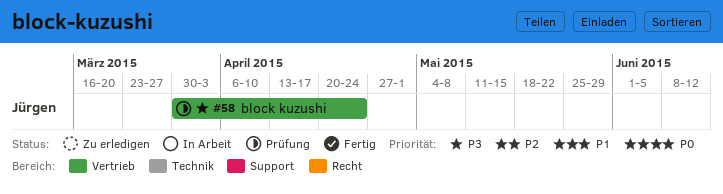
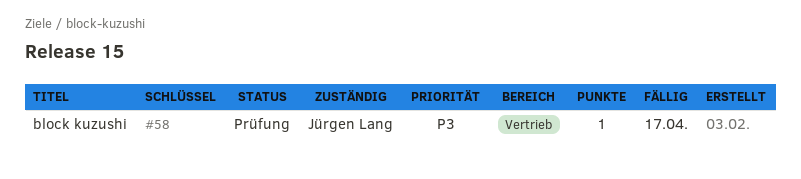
#58, due: Apr 24 -> Apr 17

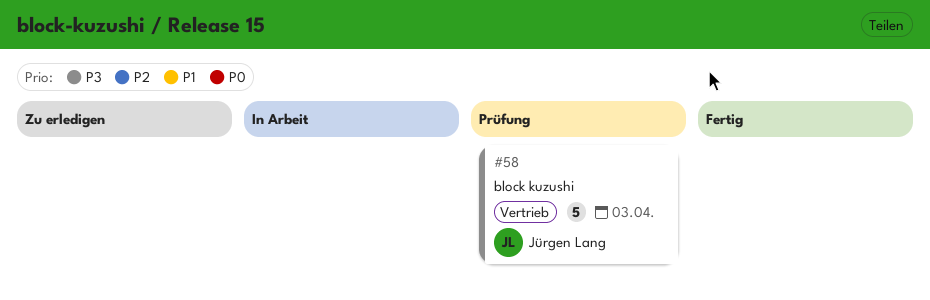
#58, estimate: 1 -> 5
#58, due: Apr 17 -> Apr 3

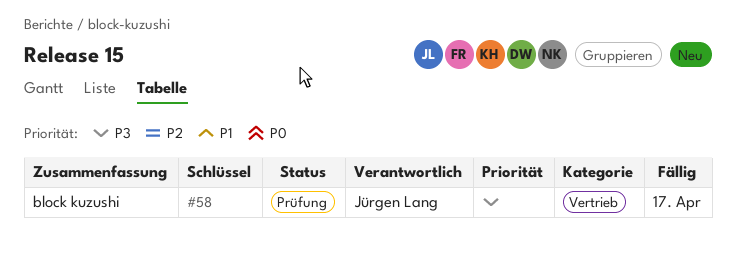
#58, due: Apr 3 -> Apr 17

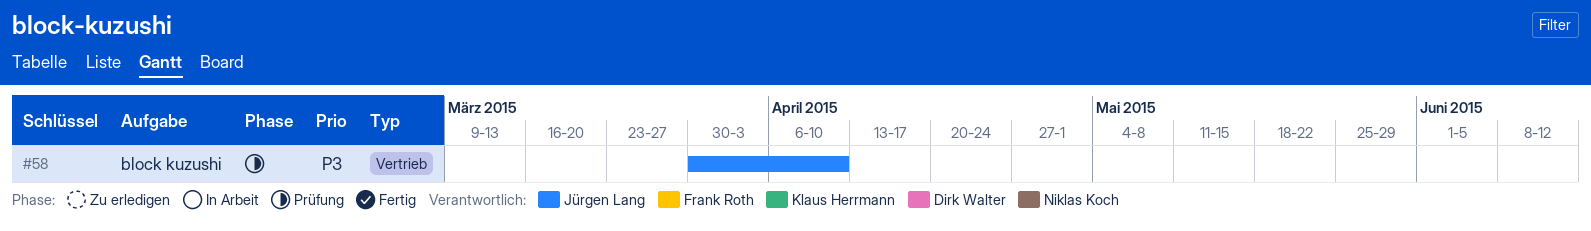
#58, due: Apr 17 -> Apr 10

